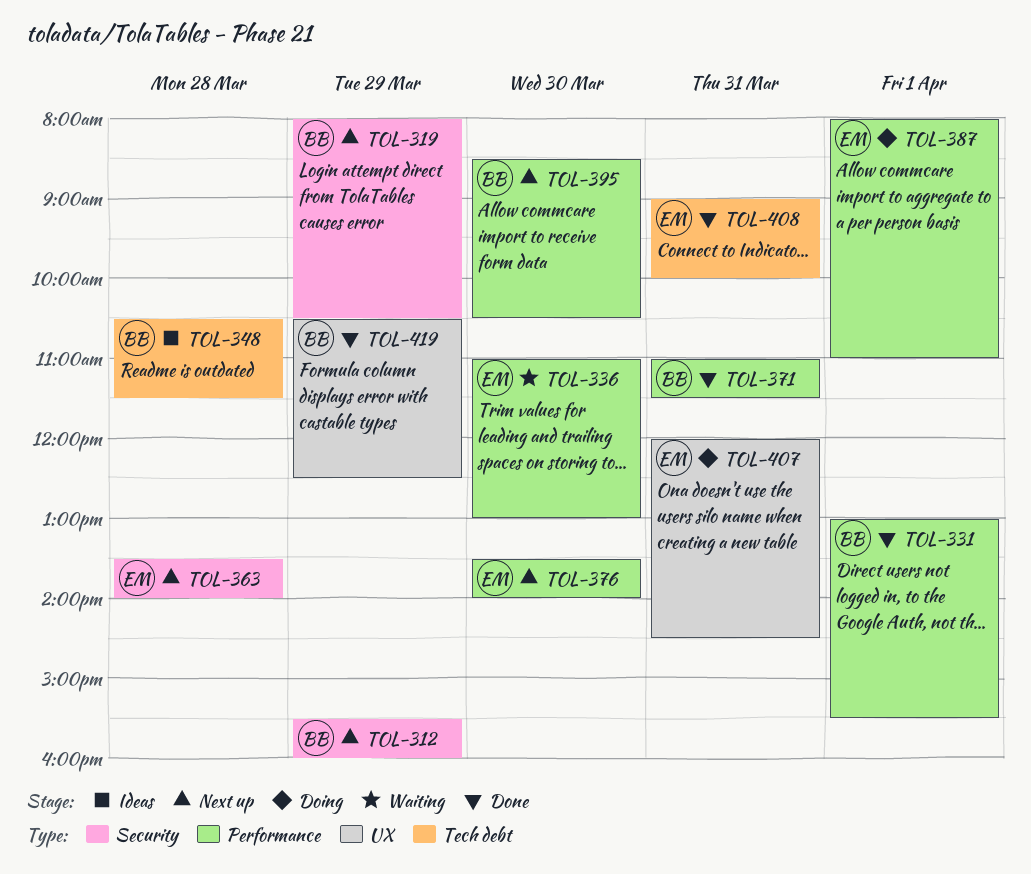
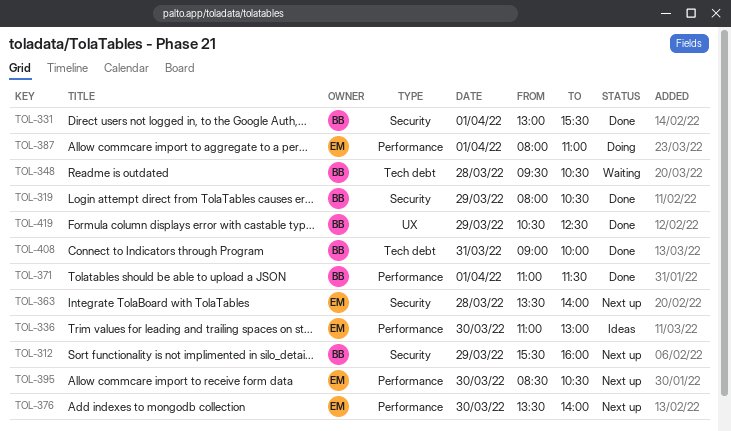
TOL-319, status: Next up -> Done
TOL-331, label: Performance -> Security
TOL-336, status: Waiting -> Ideas
TOL-348, status: Ideas -> Waiting
TOL-348, begins: 10:30 -> 09:30
TOL-348, ends: 11:30 -> 10:30
TOL-371, day: Mar 31 -> Apr 1
TOL-395, owner: BB -> EM
TOL-407: present -> none
TOL-408, owner: EM -> BB

